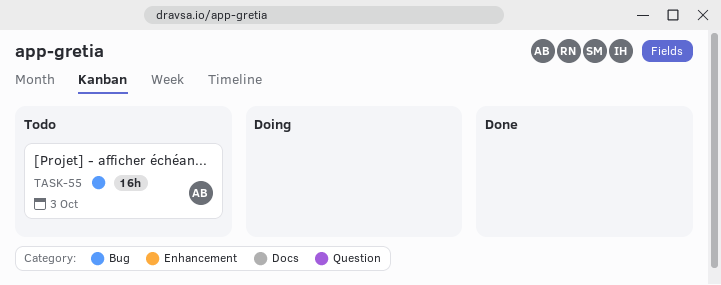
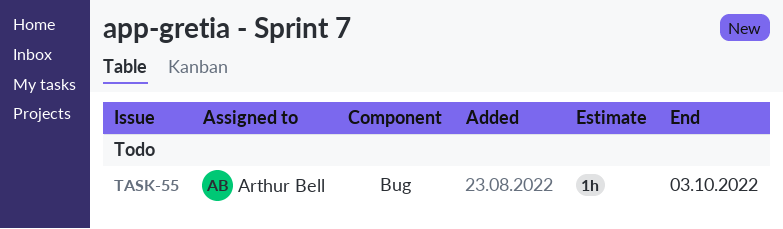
TASK-55, estimate: 16h -> 1h

